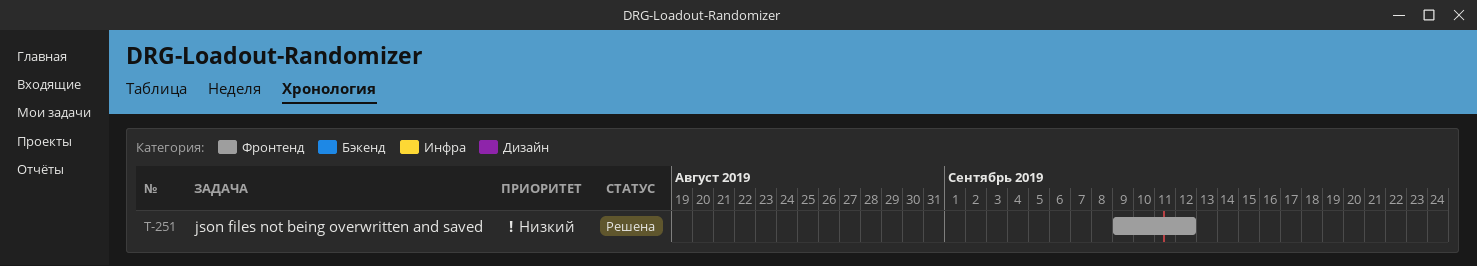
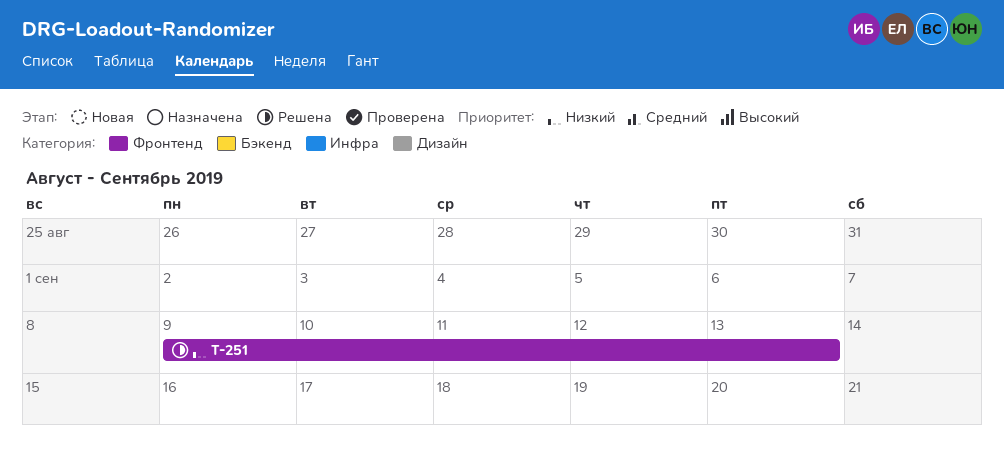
T-251, due: Sep 12 -> Sep 13

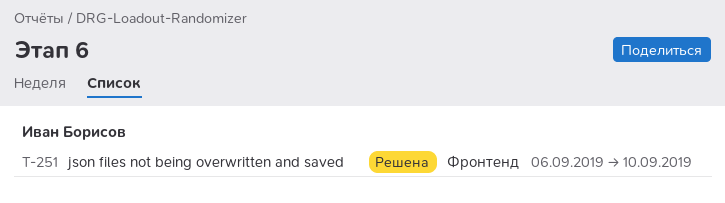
T-251, start: Sep 9 -> Sep 6
T-251, due: Sep 13 -> Sep 10

